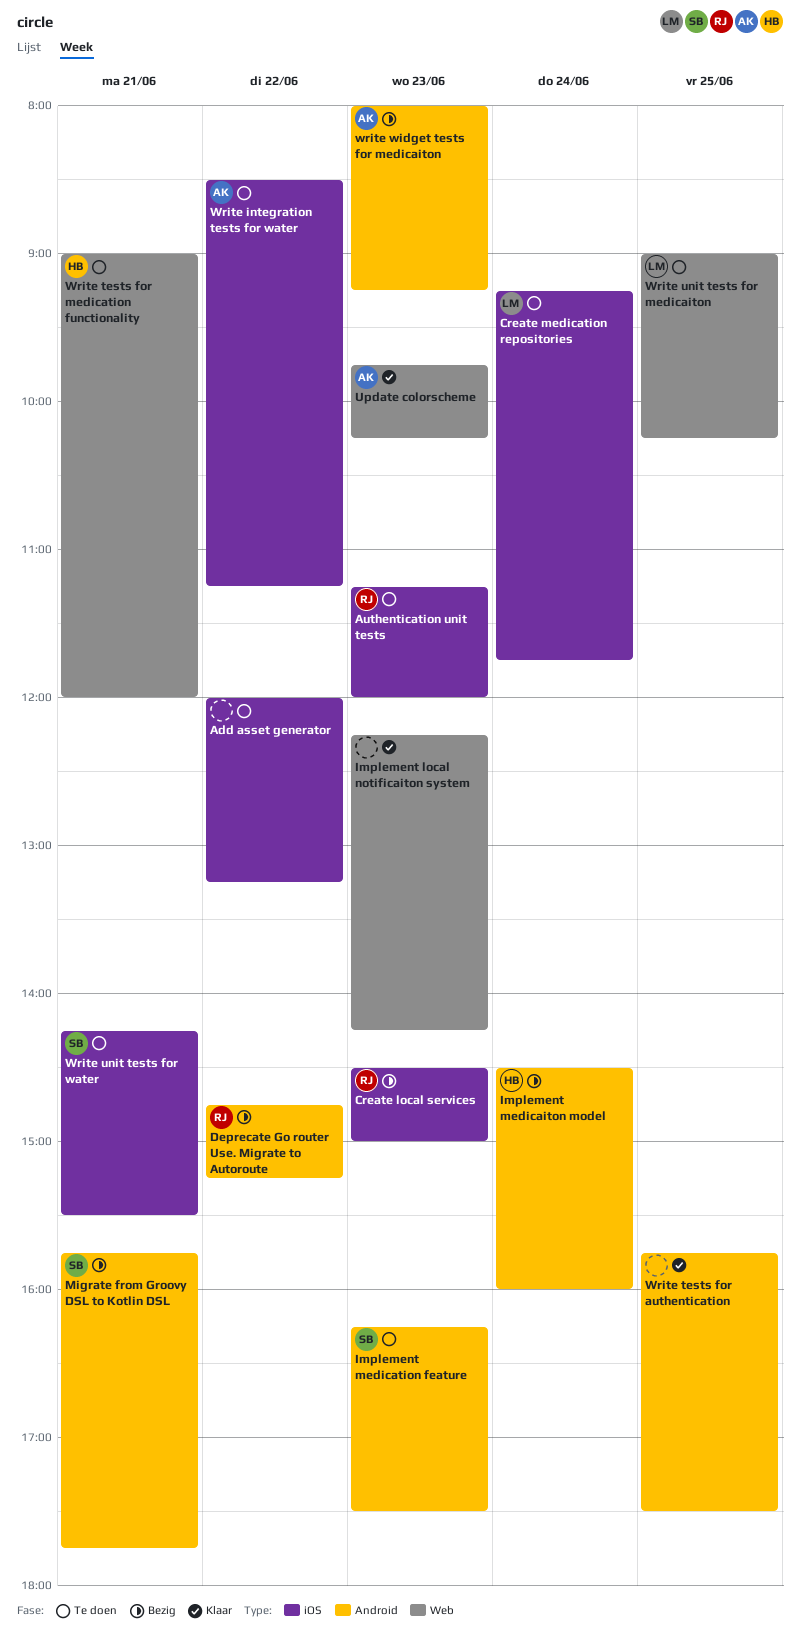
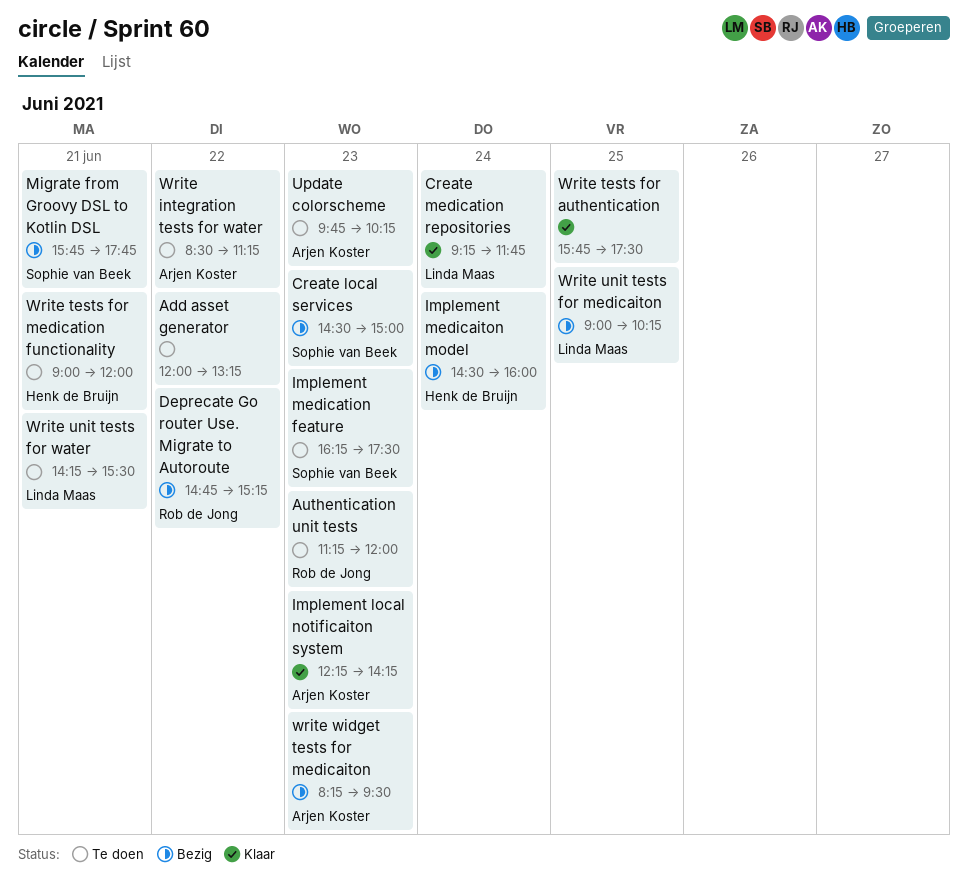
Create local services, owner: Rob de Jong -> Sophie van Beek
Create medication repositories, status: Te doen -> Klaar
Implement local notificaiton system, owner: none -> Arjen Koster
Update colorscheme, status: Klaar -> Te doen
Write unit tests for medicaiton, status: Te doen -> Bezig
Write unit tests for water, owner: Sophie van Beek -> Linda Maas
write widget tests for medicaiton, begins: 08:00 -> 08:15
write widget tests for medicaiton, ends: 09:15 -> 09:30

